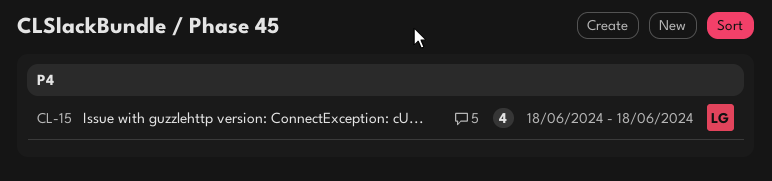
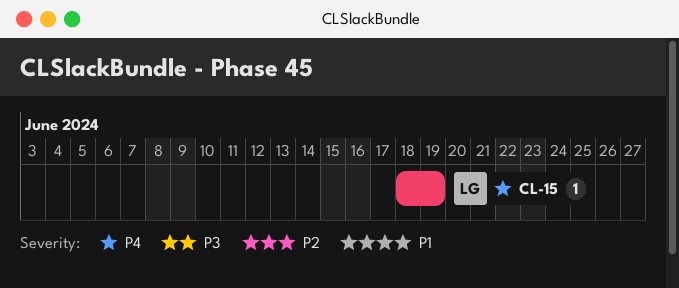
CL-15, estimate: 4 -> 1
CL-15, due: Jun 18 -> Jun 19

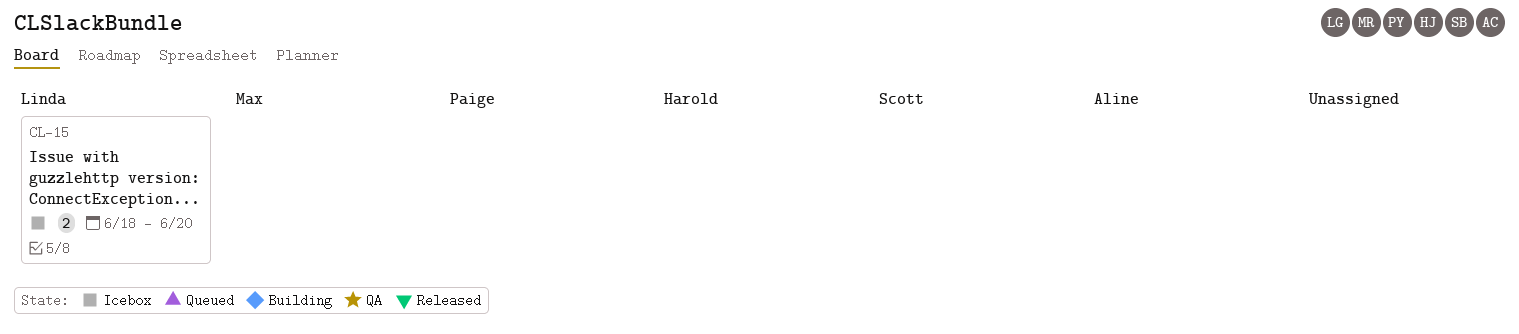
CL-15, estimate: 1 -> 2
CL-15, due: Jun 19 -> Jun 20

